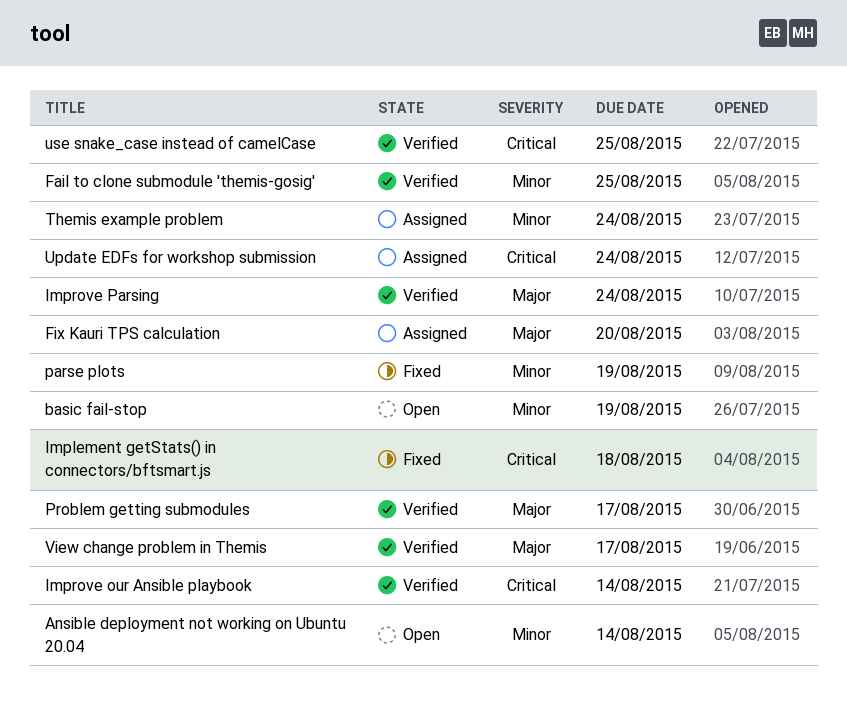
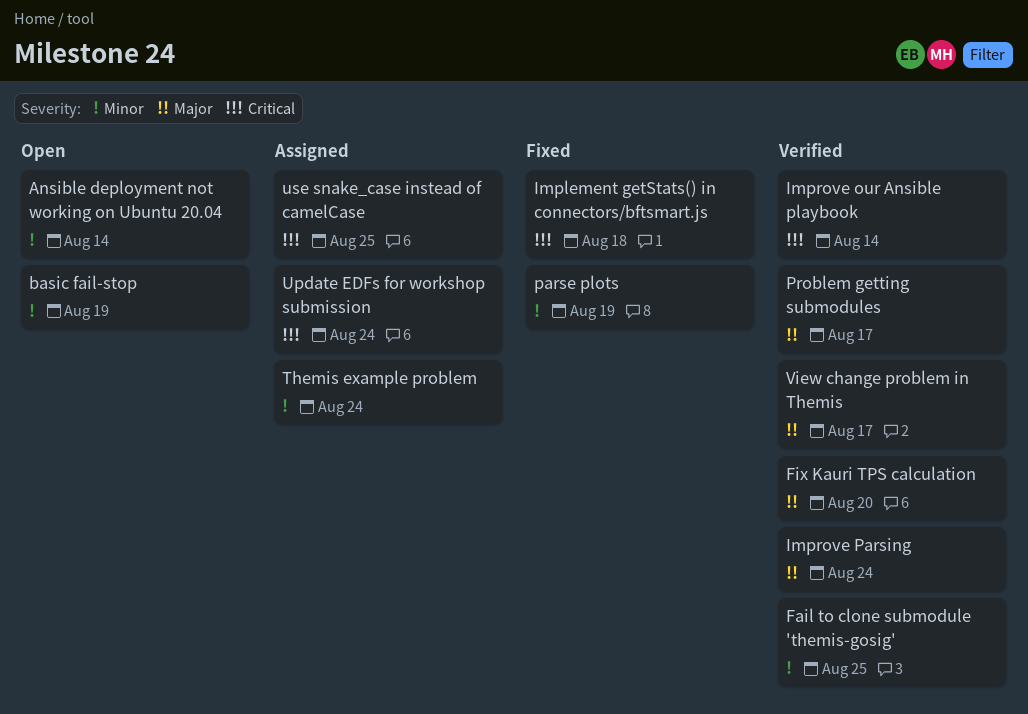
Fix Kauri TPS calculation, status: Assigned -> Verified
use snake_case instead of camelCase, status: Verified -> Assigned

